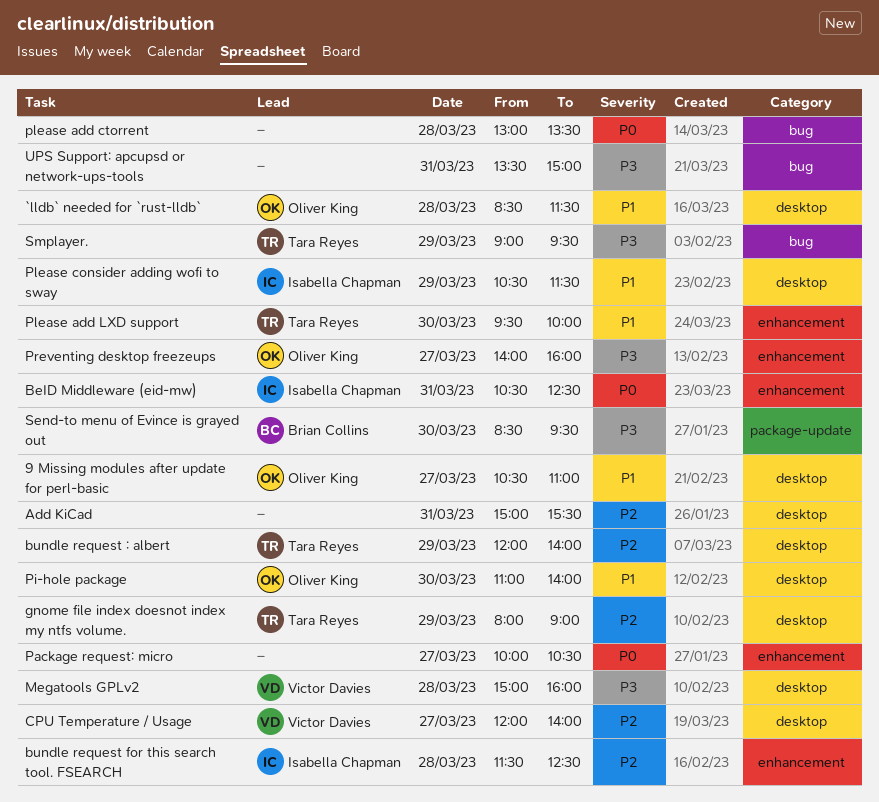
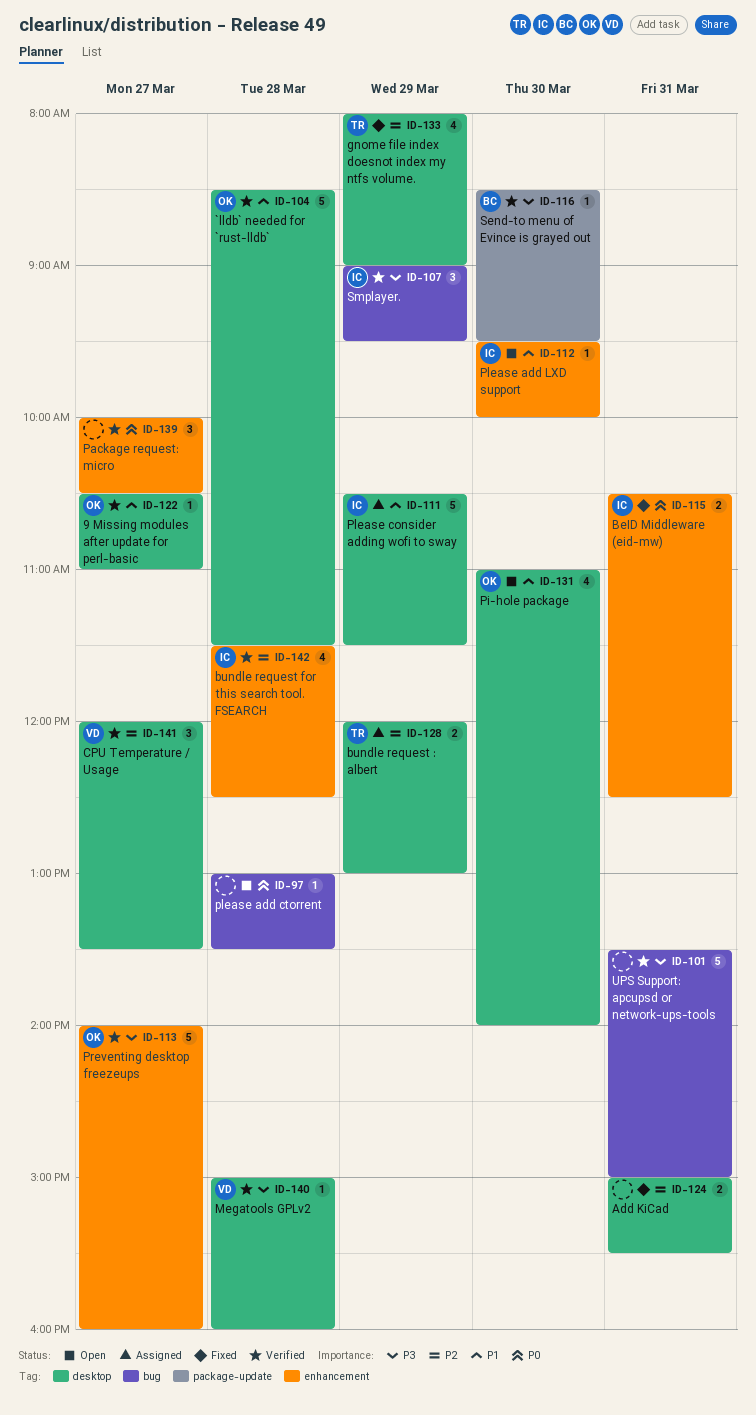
bundle request : albert, ends: 14:00 -> 13:00
CPU Temperature / Usage, ends: 14:00 -> 13:30
Please add LXD support, owner: Tara Reyes -> Isabella Chapman
Smplayer., owner: Tara Reyes -> Isabella Chapman

